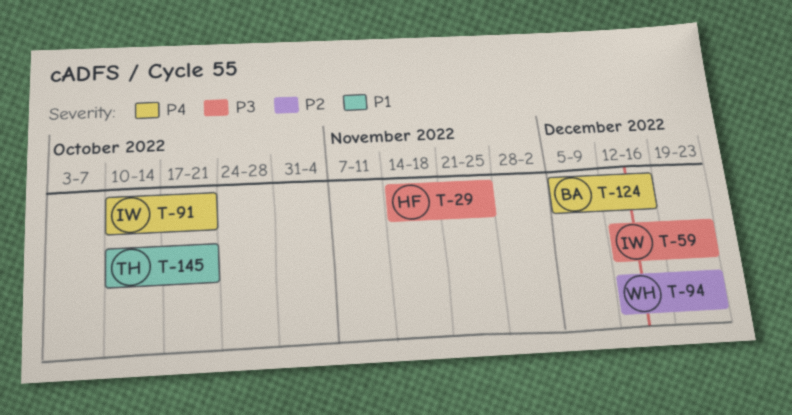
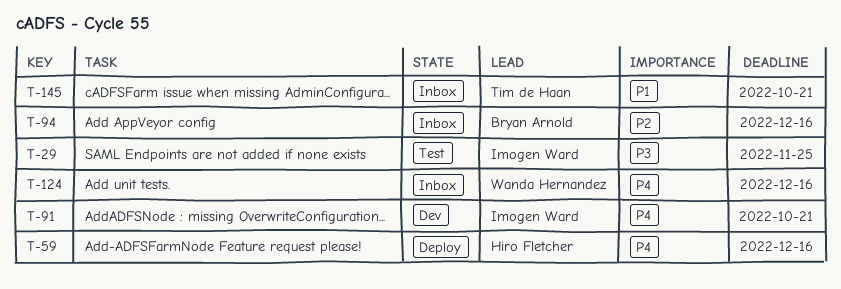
T-29, owner: Hiro Fletcher -> Imogen Ward
T-59, owner: Imogen Ward -> Hiro Fletcher
T-59, priority: P3 -> P4
T-59, due: Dec 23 -> Dec 16
T-94, owner: Wanda Hernandez -> Bryan Arnold
T-94, due: Dec 23 -> Dec 16
T-124, owner: Bryan Arnold -> Wanda Hernandez

